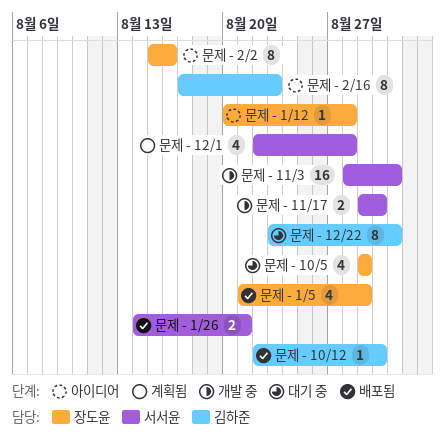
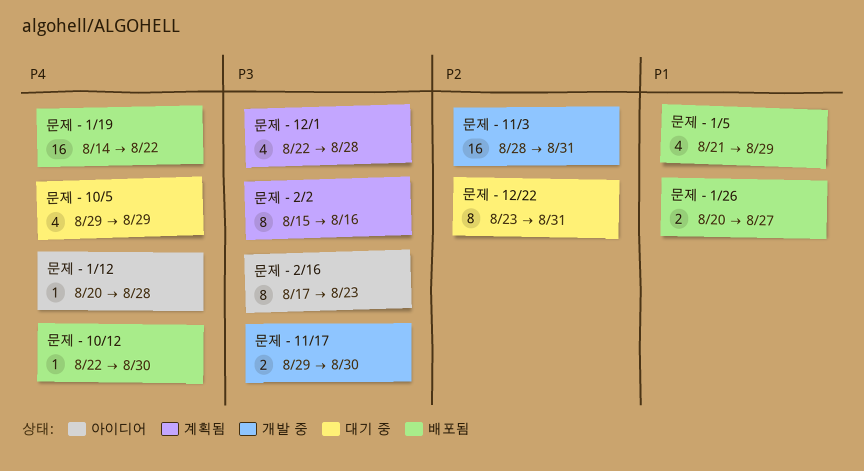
문제 - 1/19: none -> present
문제 - 1/26, start: Aug 14 -> Aug 20
문제 - 1/26, due: Aug 21 -> Aug 27
문제 - 2/2, status: 아이디어 -> 계획됨

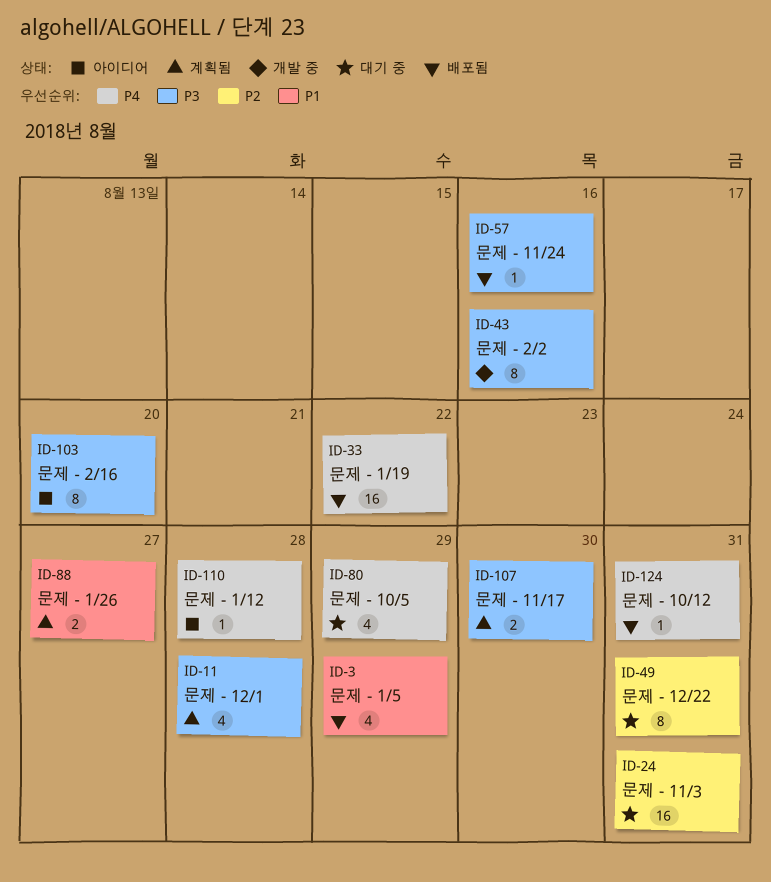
문제 - 1/26, status: 배포됨 -> 계획됨
문제 - 10/12, due: Aug 30 -> Aug 31
문제 - 11/17, status: 개발 중 -> 계획됨
문제 - 11/24: none -> present
문제 - 11/3, status: 개발 중 -> 대기 중
문제 - 2/16, due: Aug 23 -> Aug 20
문제 - 2/2, status: 계획됨 -> 개발 중

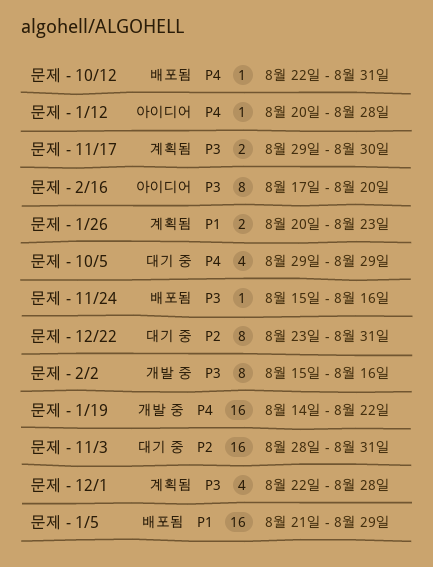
문제 - 1/19, status: 배포됨 -> 개발 중
문제 - 1/26, due: Aug 27 -> Aug 23
문제 - 1/5, estimate: 4 -> 16

